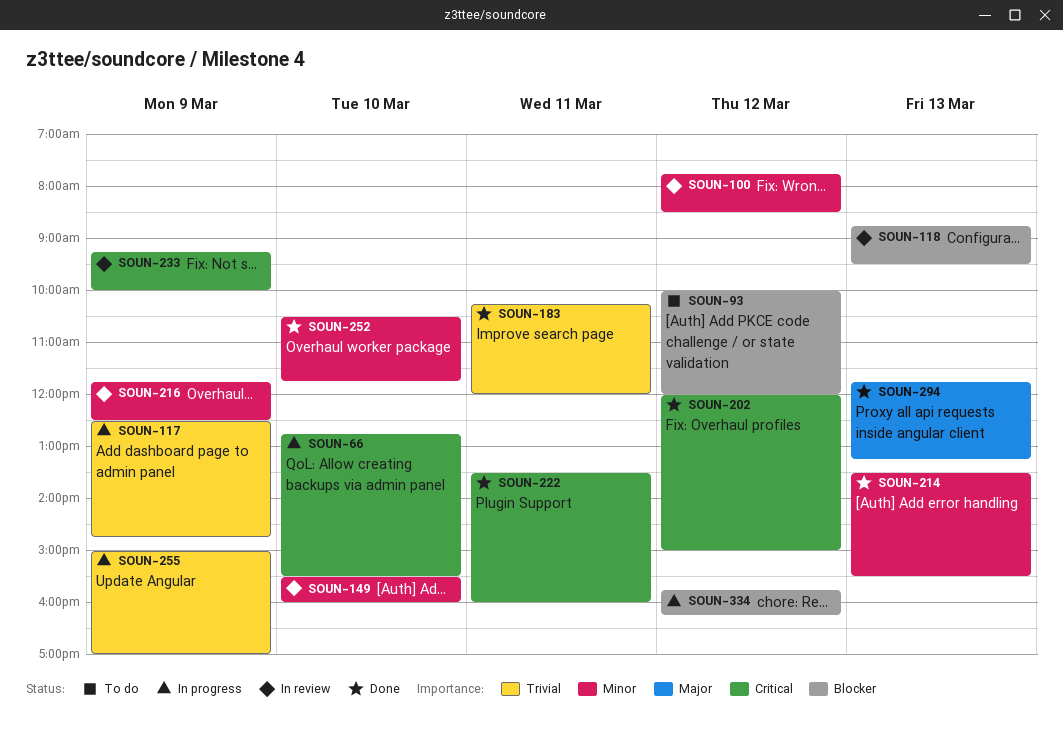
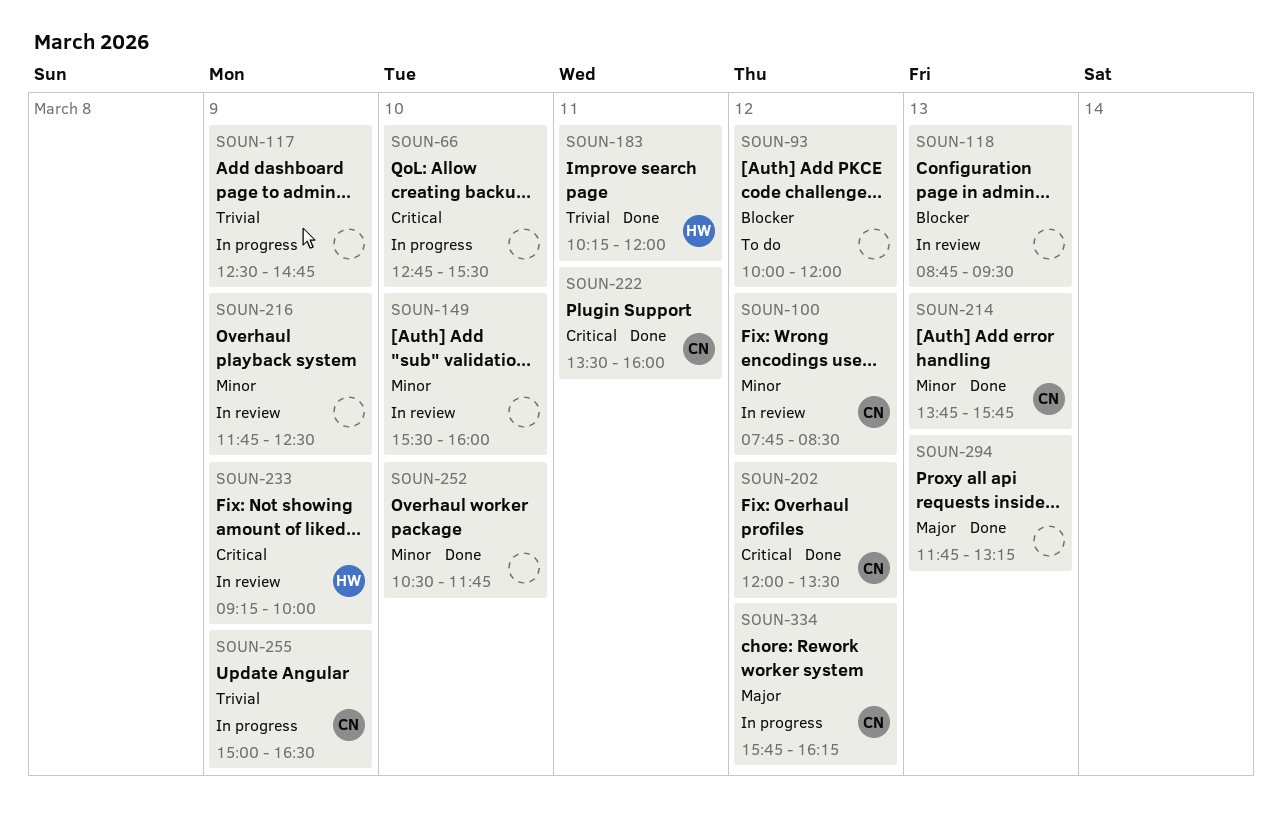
SOUN-202, ends: 15:00 -> 13:30
SOUN-214, begins: 13:30 -> 13:45
SOUN-214, ends: 15:30 -> 15:45
SOUN-255, ends: 17:00 -> 16:30
SOUN-334, priority: Blocker -> Major

